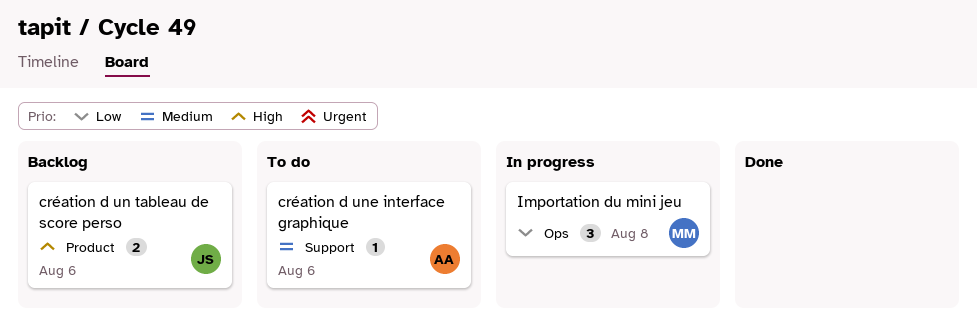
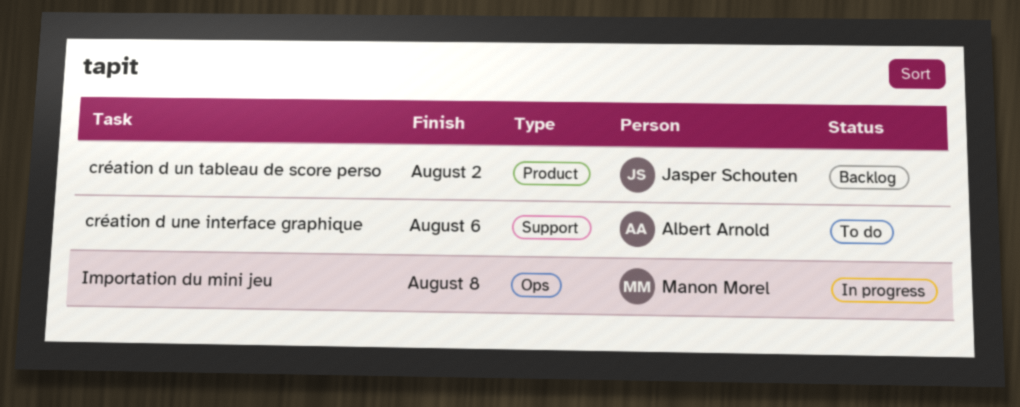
création d un tableau de score perso, due: Aug 6 -> Aug 2

